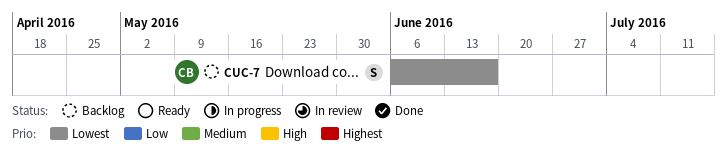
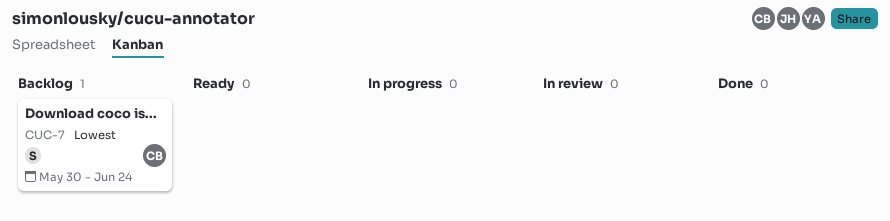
CUC-7, start: Jun 6 -> May 30
CUC-7, due: Jun 17 -> Jun 24

